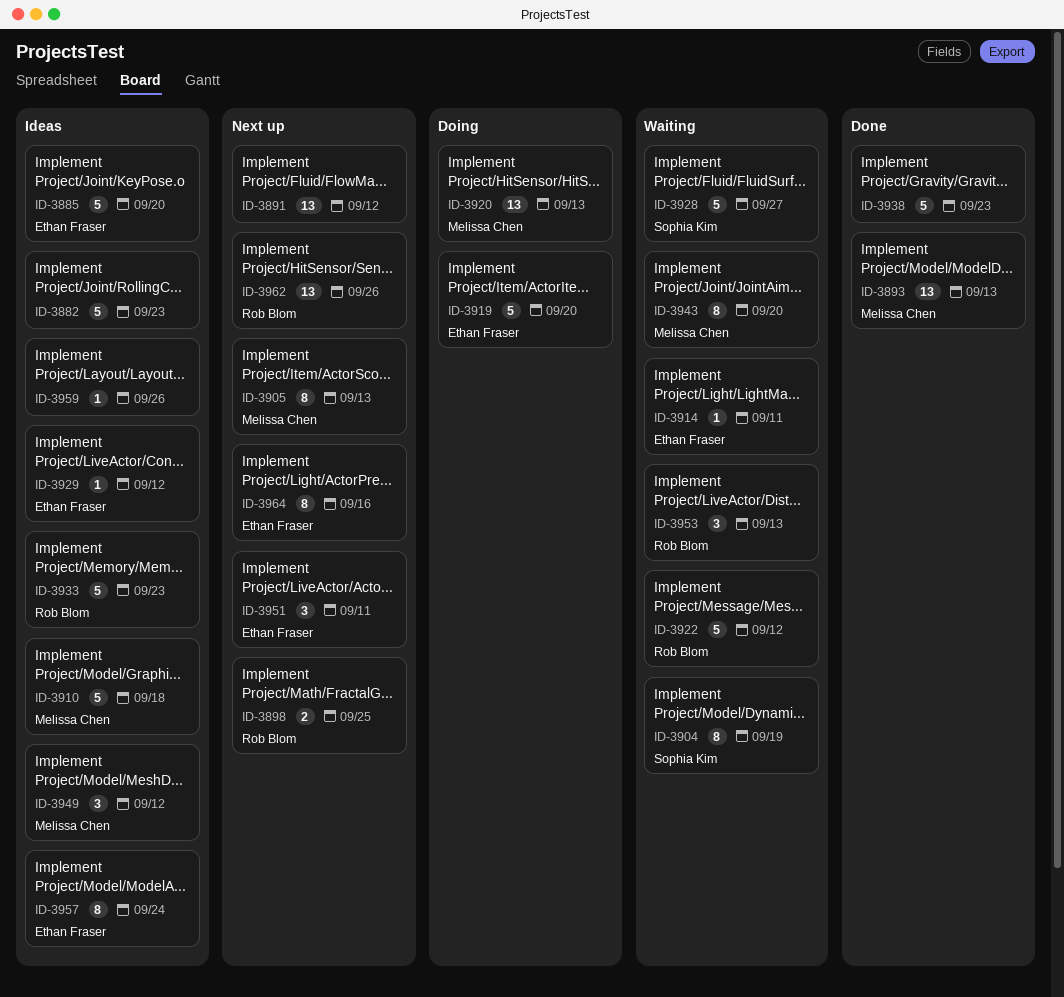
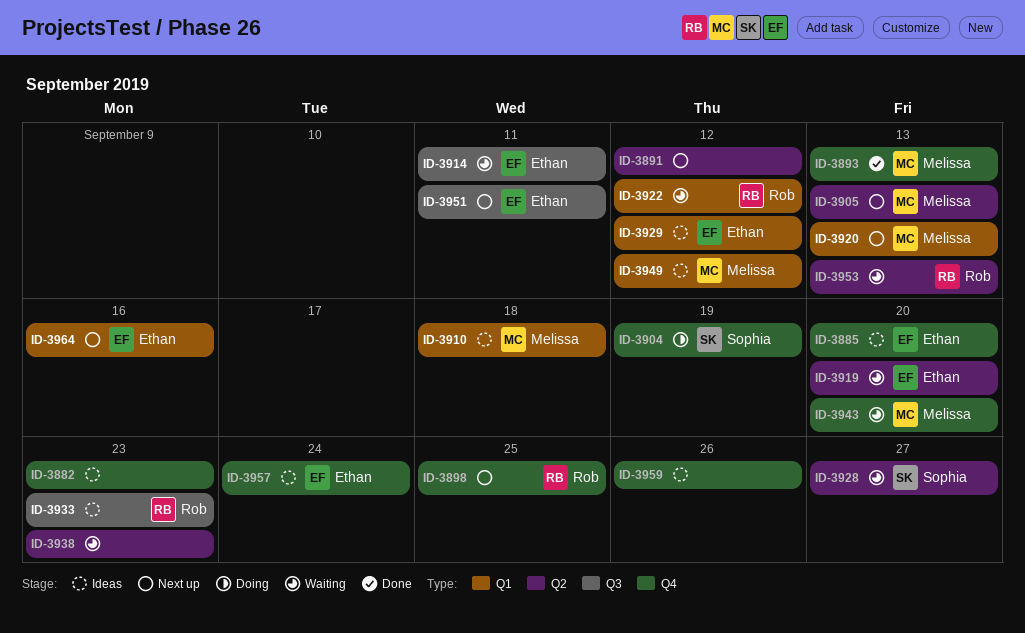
ID-3904, status: Waiting -> Doing
ID-3919, status: Doing -> Waiting
ID-3920, status: Doing -> Next up
ID-3938, status: Done -> Waiting
ID-3962: present -> none

